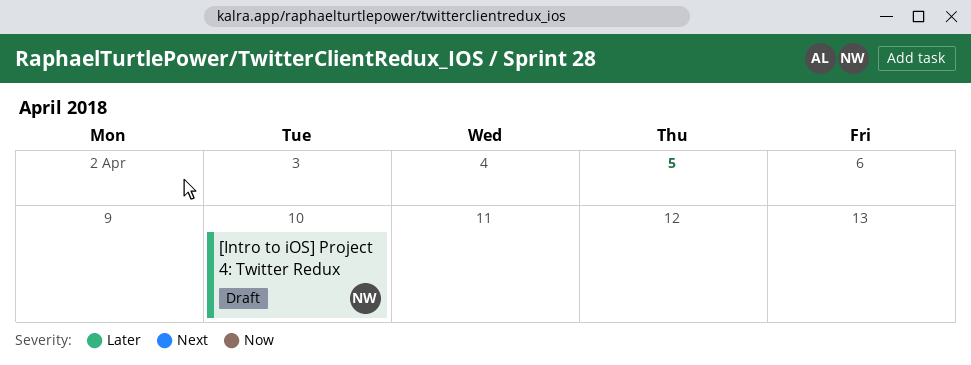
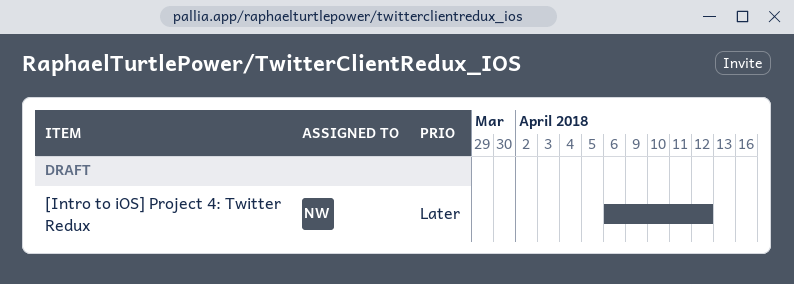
[Intro to iOS] Project 4: Twitter Redux, due: Apr 10 -> Apr 12

